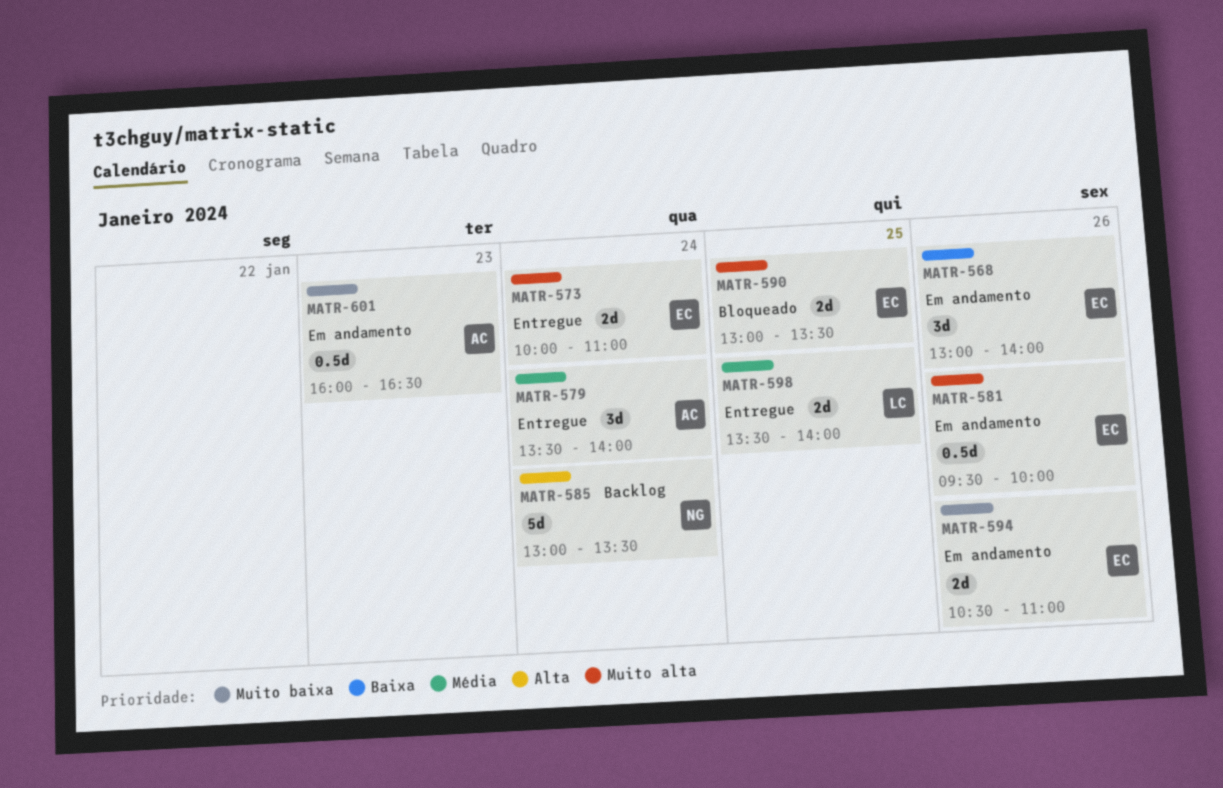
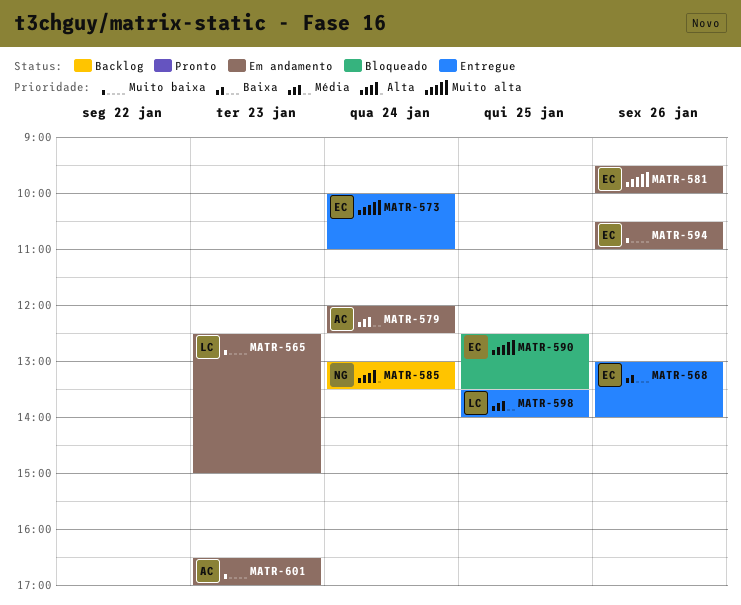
MATR-565: none -> present
MATR-568, status: Em andamento -> Entregue
MATR-579, status: Entregue -> Em andamento
MATR-579, begins: 13:30 -> 12:00
MATR-579, ends: 14:00 -> 12:30
MATR-590, begins: 13:00 -> 12:30
MATR-601, begins: 16:00 -> 16:30
MATR-601, ends: 16:30 -> 17:00

